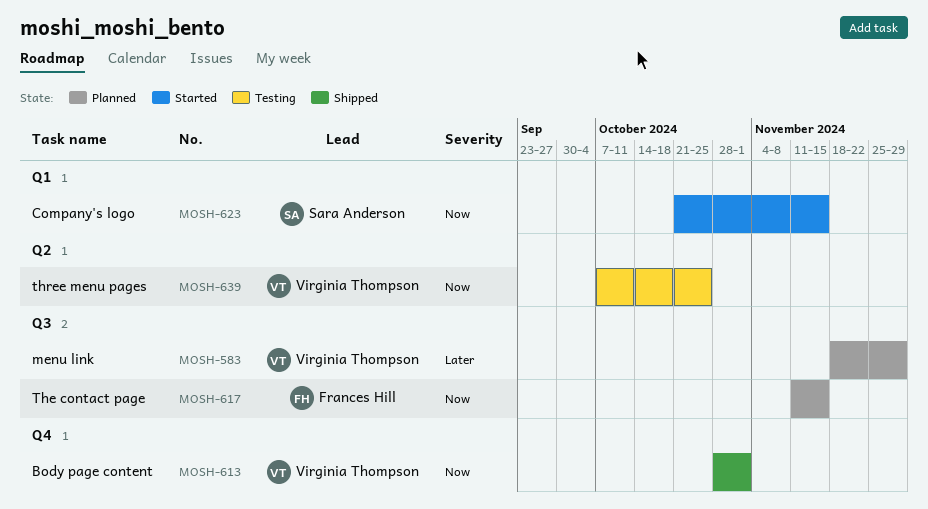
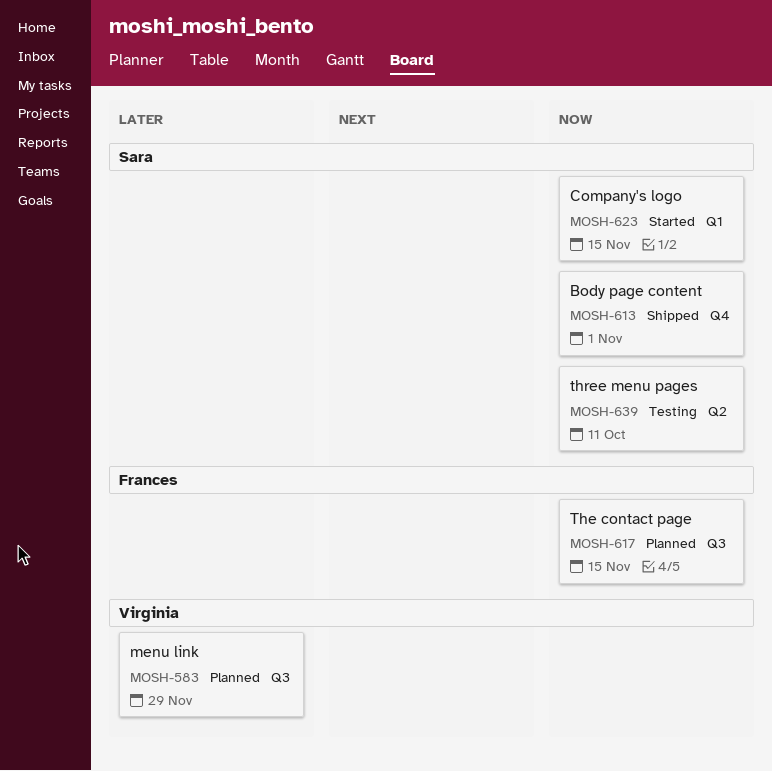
MOSH-613, owner: Virginia Thompson -> Sara Anderson
MOSH-639, owner: Virginia Thompson -> Sara Anderson
MOSH-639, due: Oct 25 -> Oct 11

